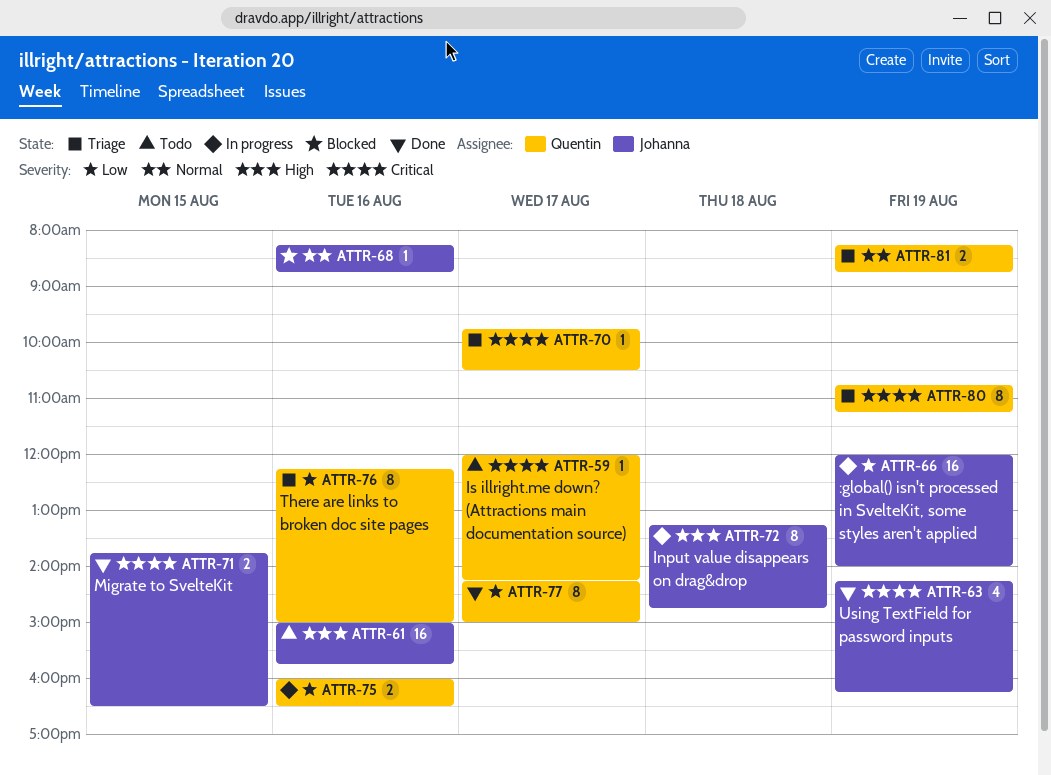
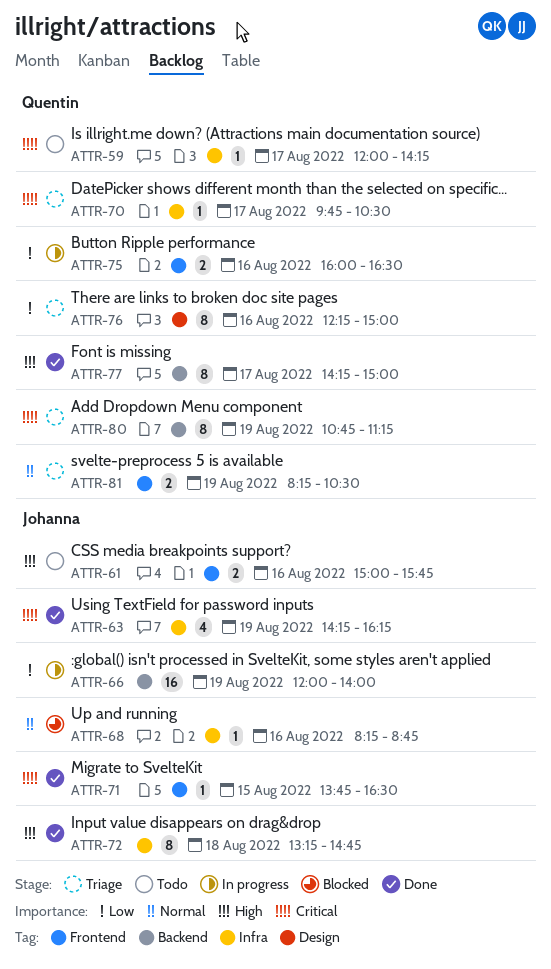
ATTR-61, estimate: 16 -> 2
ATTR-71, estimate: 2 -> 1
ATTR-72, status: In progress -> Done
ATTR-77, priority: Low -> High
ATTR-81, ends: 08:45 -> 10:30

